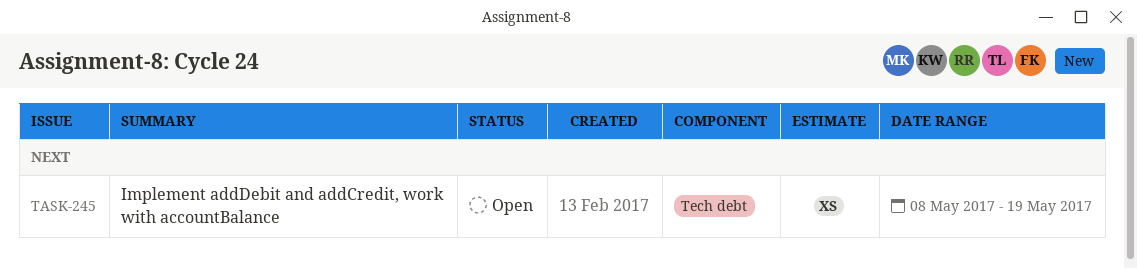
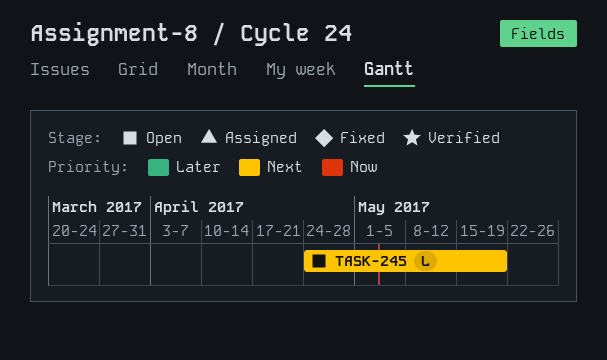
TASK-245, estimate: XS -> L
TASK-245, start: May 8 -> Apr 24

